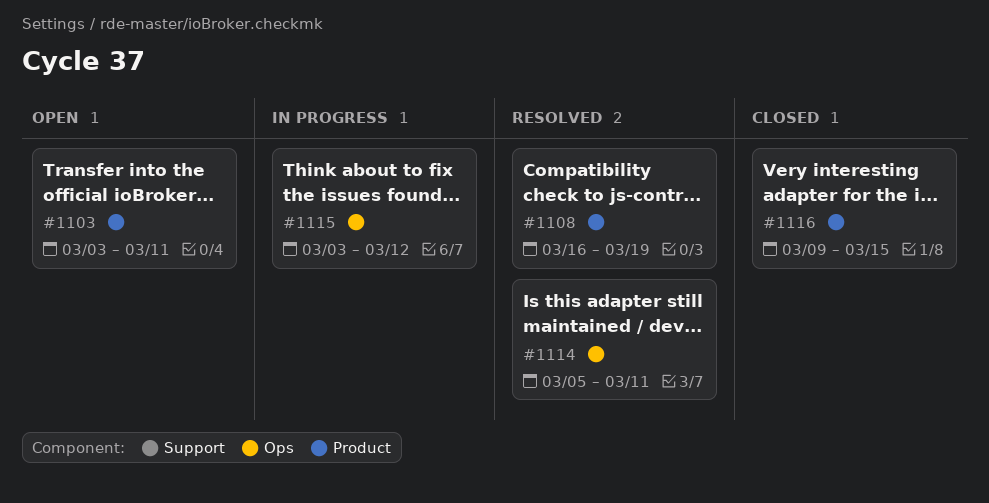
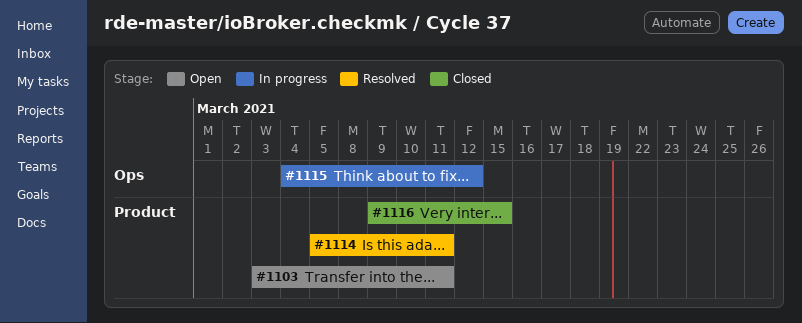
#1108: present -> none
#1114, label: Ops -> Product
#1115, start: Mar 3 -> Mar 4

